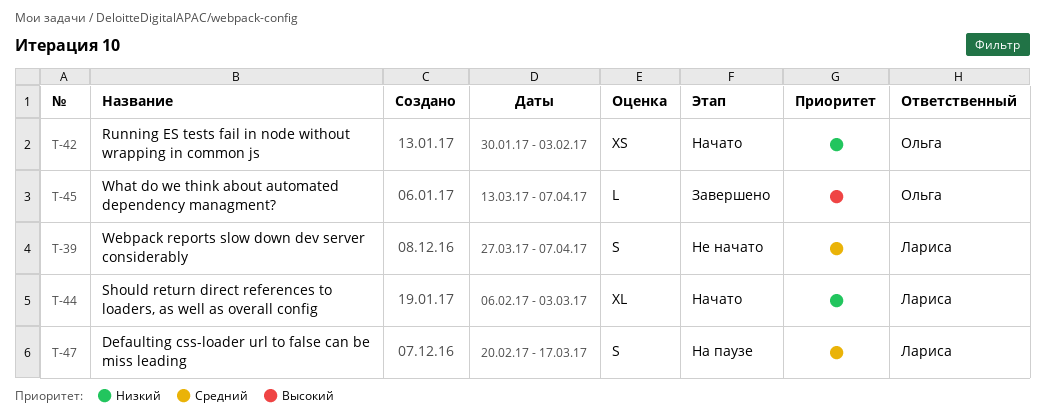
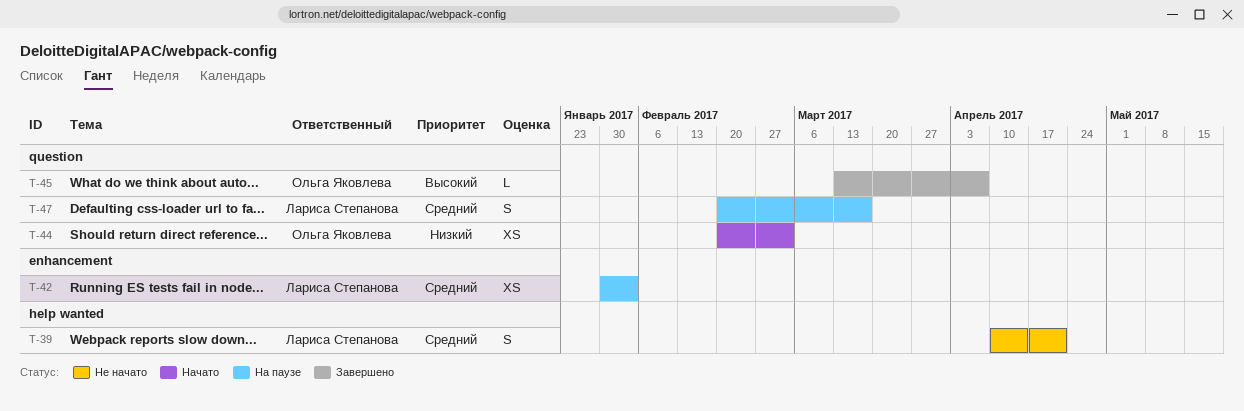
T-39, start: Mar 27 -> Apr 10
T-39, due: Apr 7 -> Apr 21
T-42, status: Начато -> На паузе
T-42, owner: Ольга Яковлева -> Лариса Степанова
T-42, priority: Низкий -> Средний
T-44, owner: Лариса Степанова -> Ольга Яковлева
T-44, estimate: XL -> XS
T-44, start: Feb 6 -> Feb 20

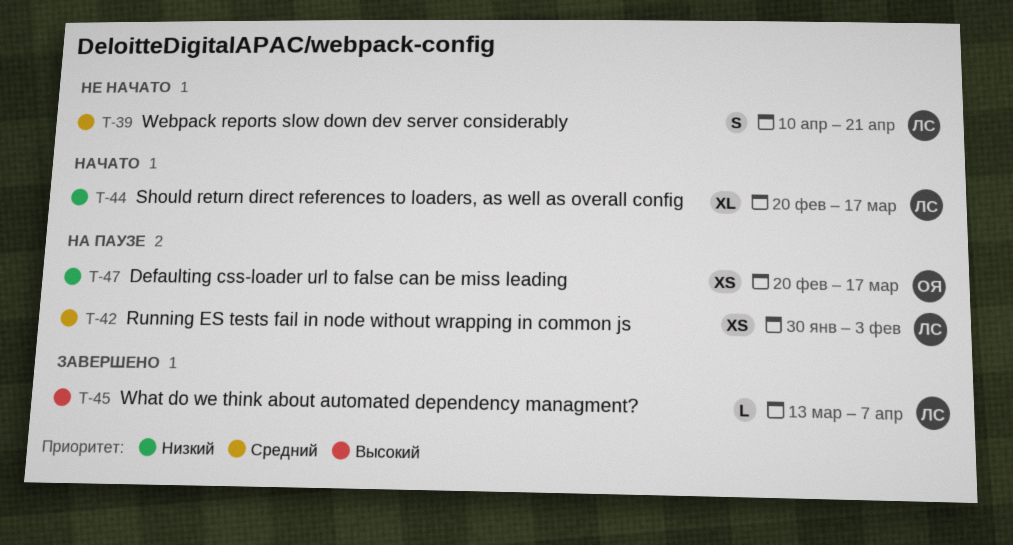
T-44, owner: Ольга Яковлева -> Лариса Степанова
T-44, estimate: XS -> XL
T-44, due: Mar 3 -> Mar 17
T-45, owner: Ольга Яковлева -> Лариса Степанова
T-47, owner: Лариса Степанова -> Ольга Яковлева
T-47, priority: Средний -> Низкий
T-47, estimate: S -> XS

